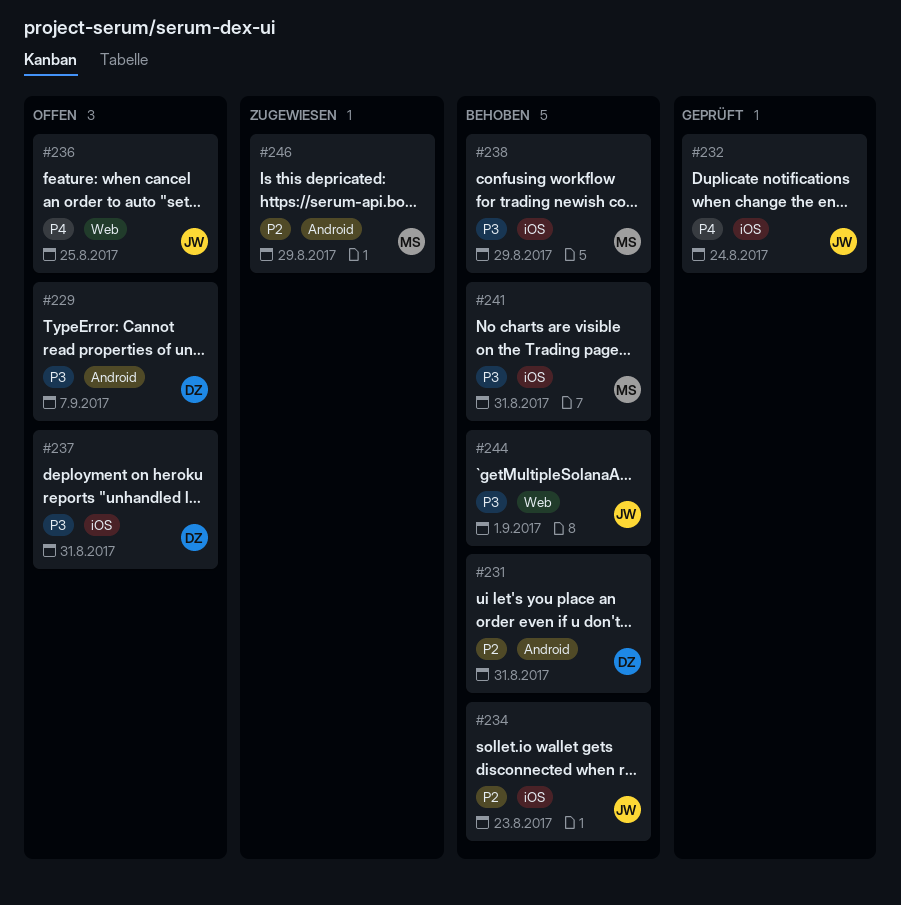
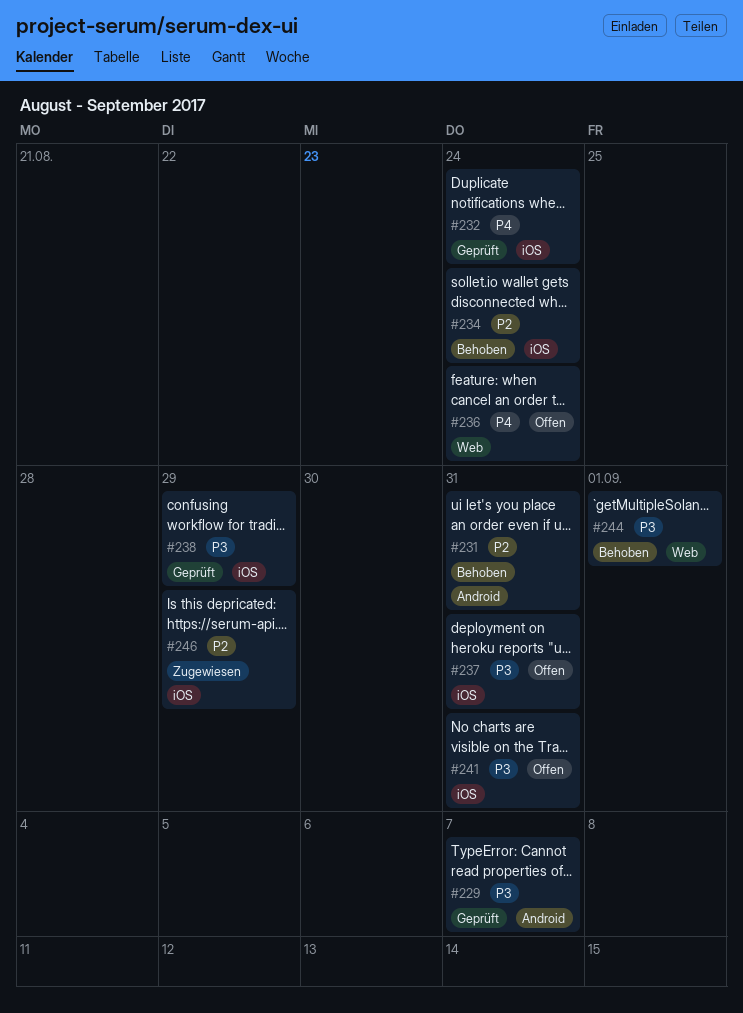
#229, status: Offen -> Geprüft
#234, due: Aug 23 -> Aug 24
#236, due: Aug 25 -> Aug 24
#238, status: Behoben -> Geprüft
#241, status: Behoben -> Offen
#246, label: Android -> iOS

